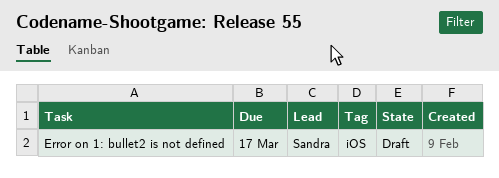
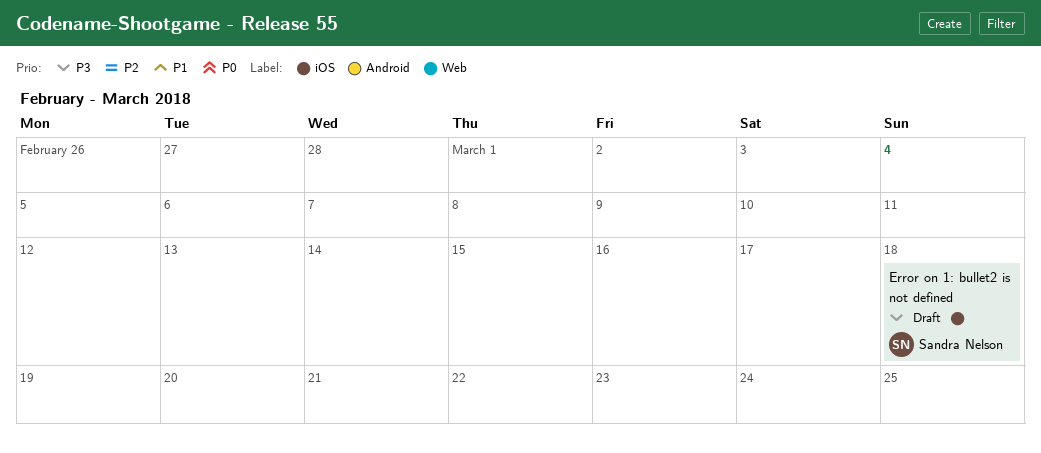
Error on 1: bullet2 is not defined, due: Mar 17 -> Mar 18

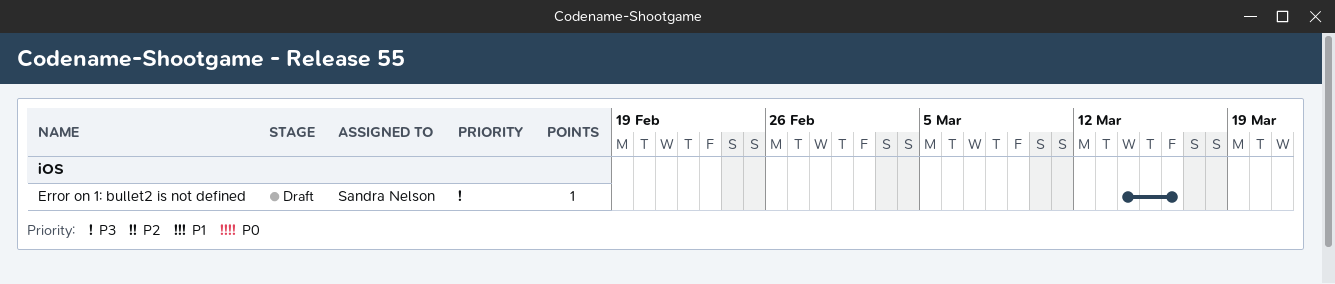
Error on 1: bullet2 is not defined, due: Mar 18 -> Mar 16

